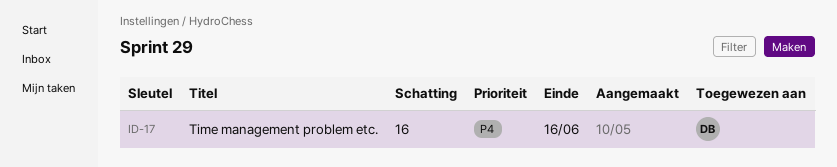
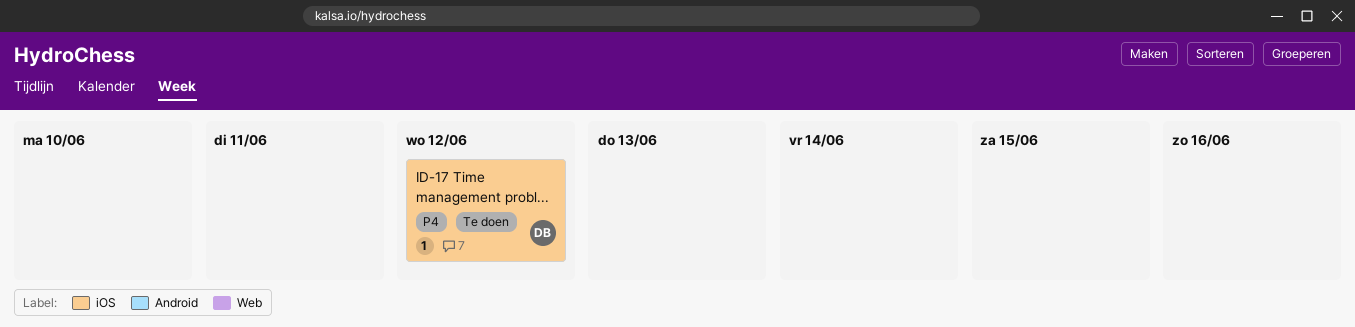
ID-17, estimate: 16 -> 1
ID-17, due: Jun 16 -> Jun 12

